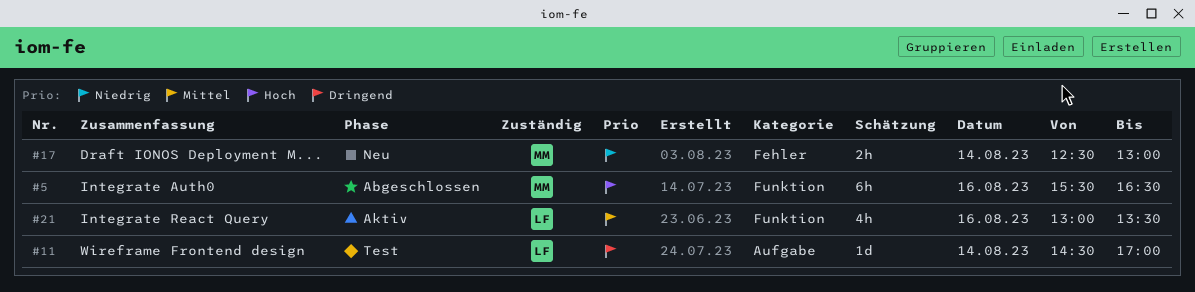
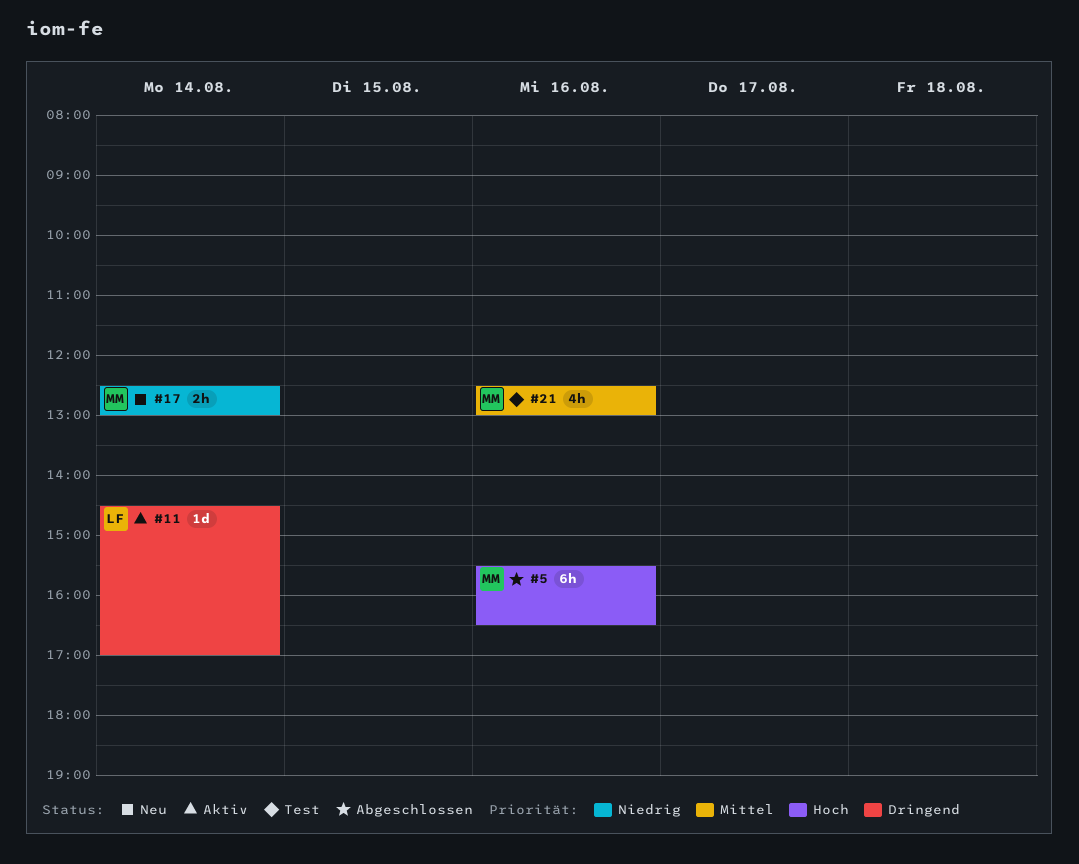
#11, status: Test -> Aktiv
#21, status: Aktiv -> Test
#21, owner: LF -> MM
#21, begins: 13:00 -> 12:30
#21, ends: 13:30 -> 13:00

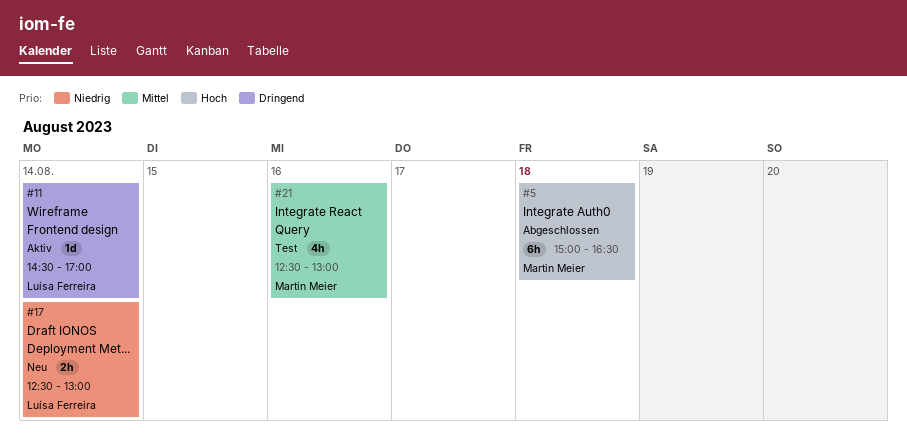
#5, day: Aug 16 -> Aug 18
#5, begins: 15:30 -> 15:00
#17, owner: Martin Meier -> Luísa Ferreira

